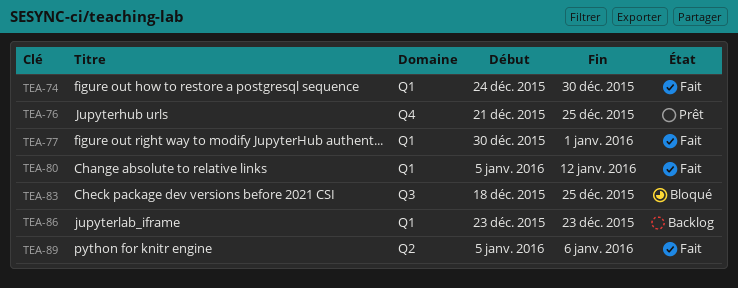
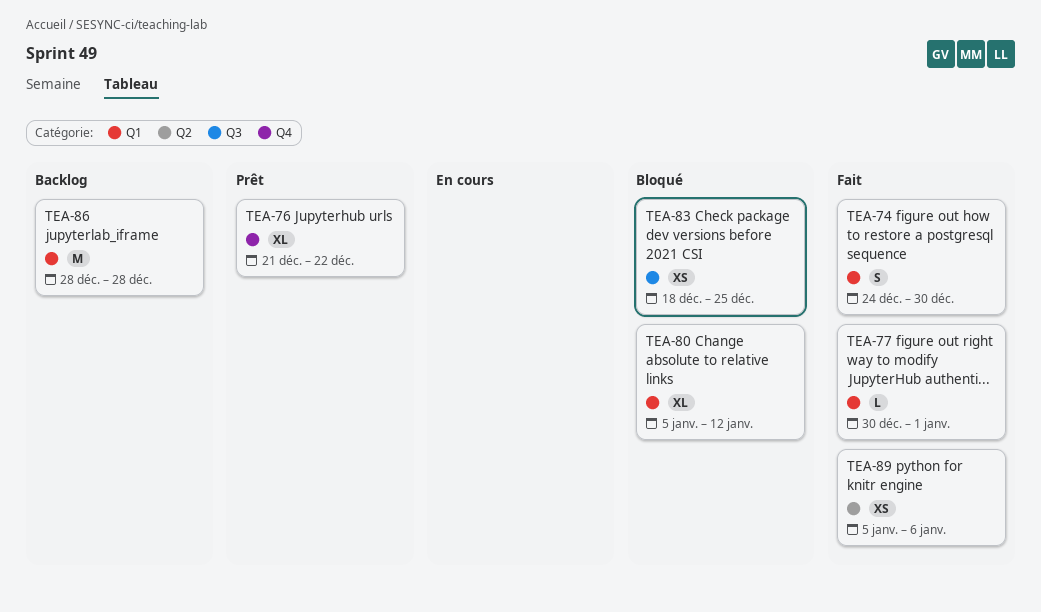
TEA-76, due: Dec 25 -> Dec 22
TEA-80, status: Fait -> Bloqué
TEA-86, start: Dec 23 -> Dec 28
TEA-86, due: Dec 23 -> Dec 28

